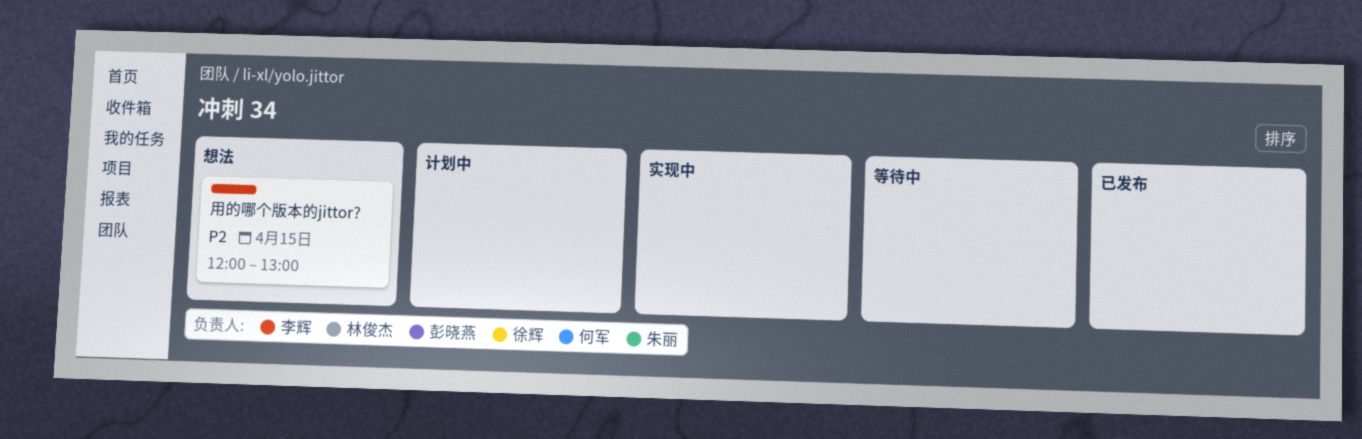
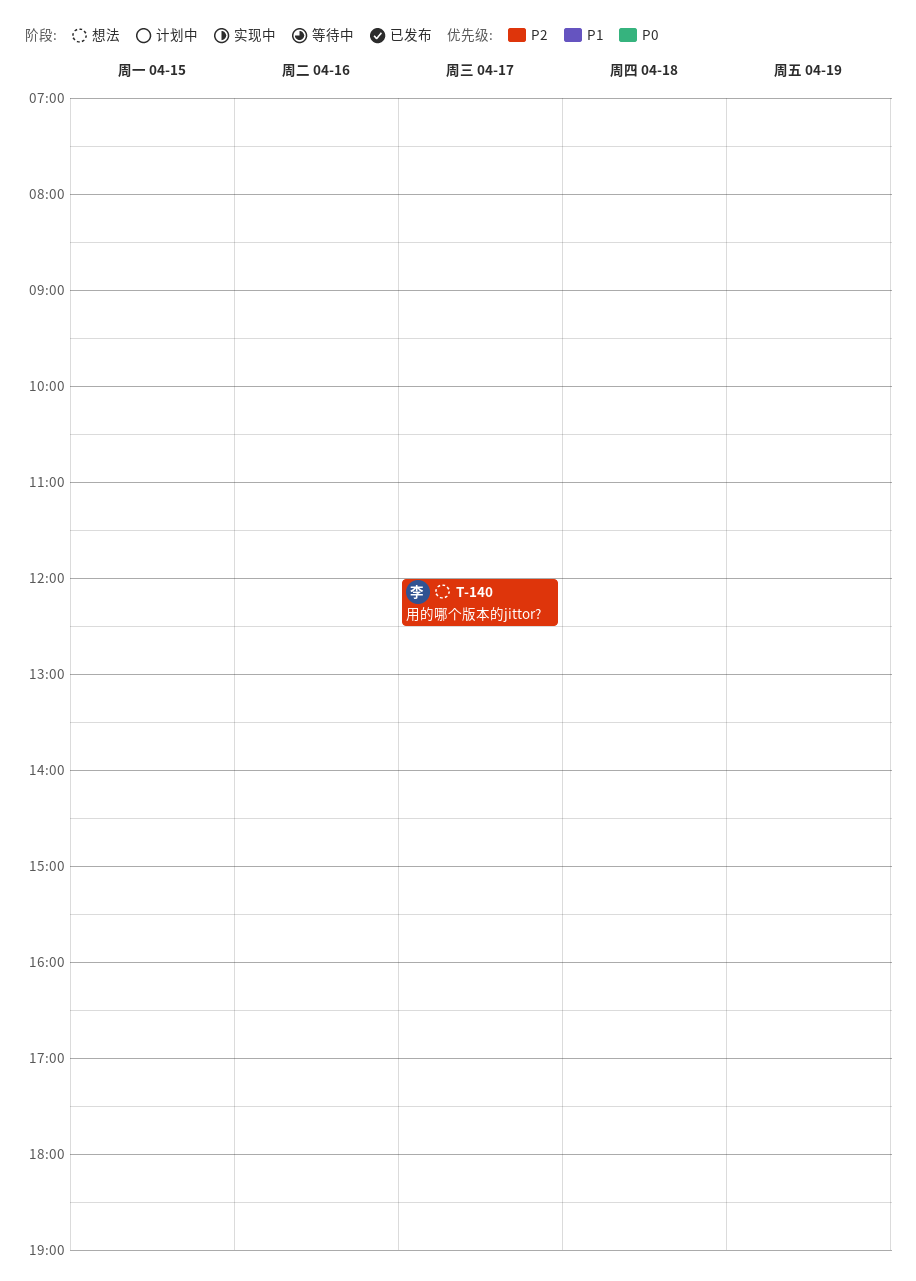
用的哪个版本的jittor?, day: Apr 15 -> Apr 17
用的哪个版本的jittor?, ends: 13:00 -> 12:30

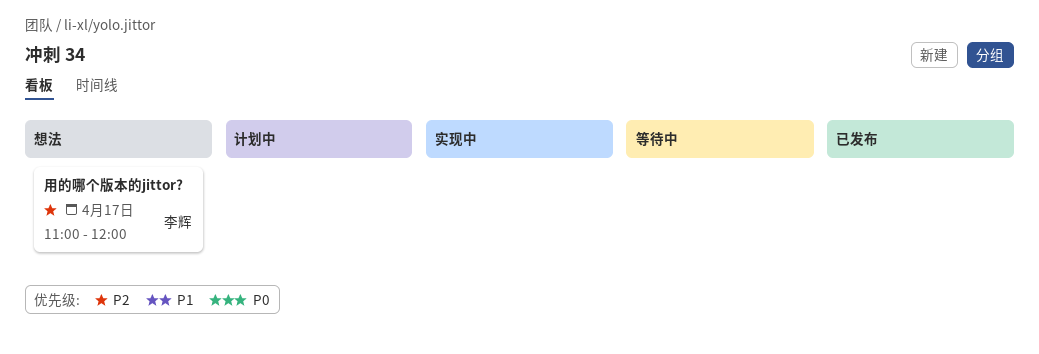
用的哪个版本的jittor?, begins: 12:00 -> 11:00
用的哪个版本的jittor?, ends: 12:30 -> 12:00

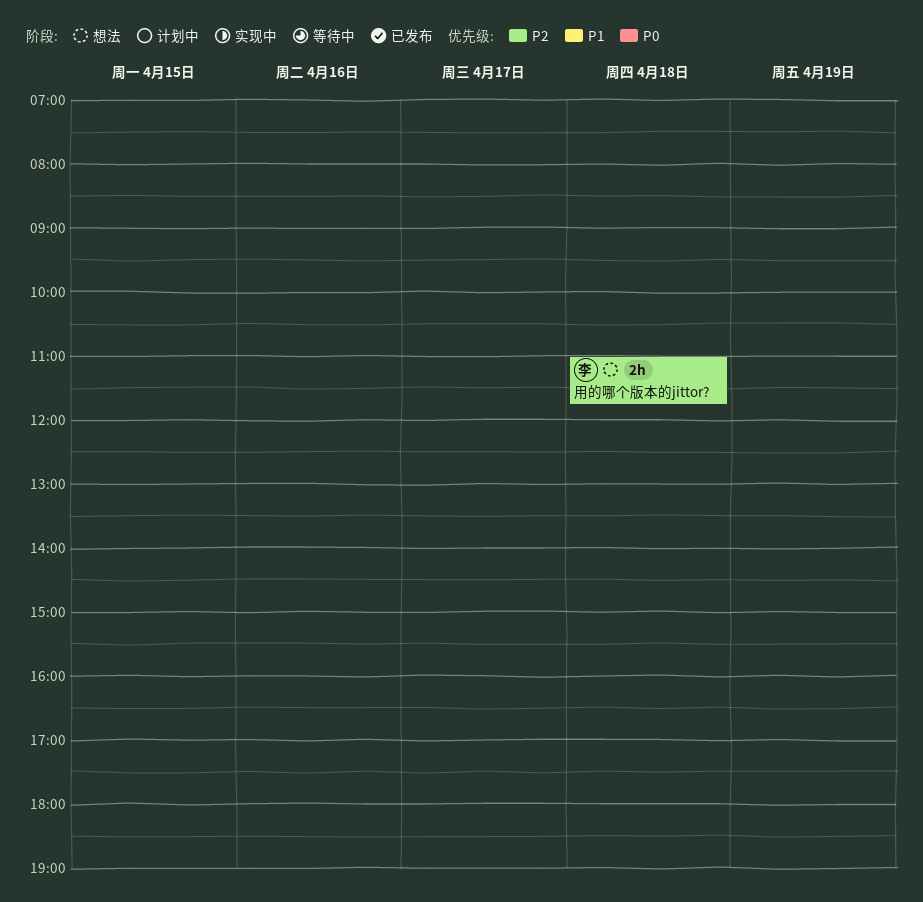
用的哪个版本的jittor?, day: Apr 17 -> Apr 18
用的哪个版本的jittor?, ends: 12:00 -> 11:45

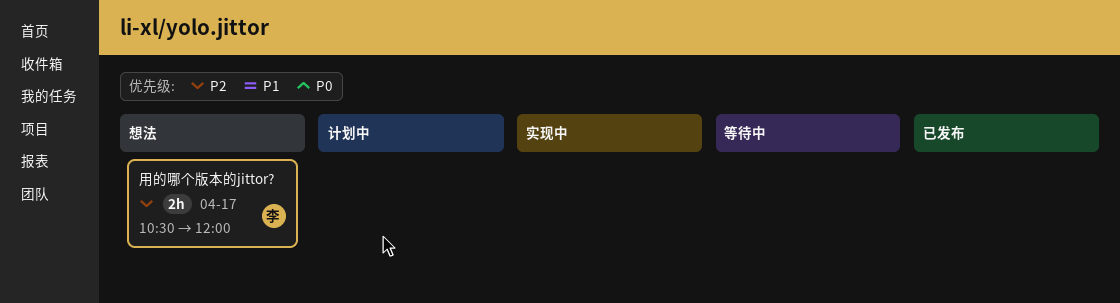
用的哪个版本的jittor?, day: Apr 18 -> Apr 17
用的哪个版本的jittor?, begins: 11:00 -> 10:30
用的哪个版本的jittor?, ends: 11:45 -> 12:00

